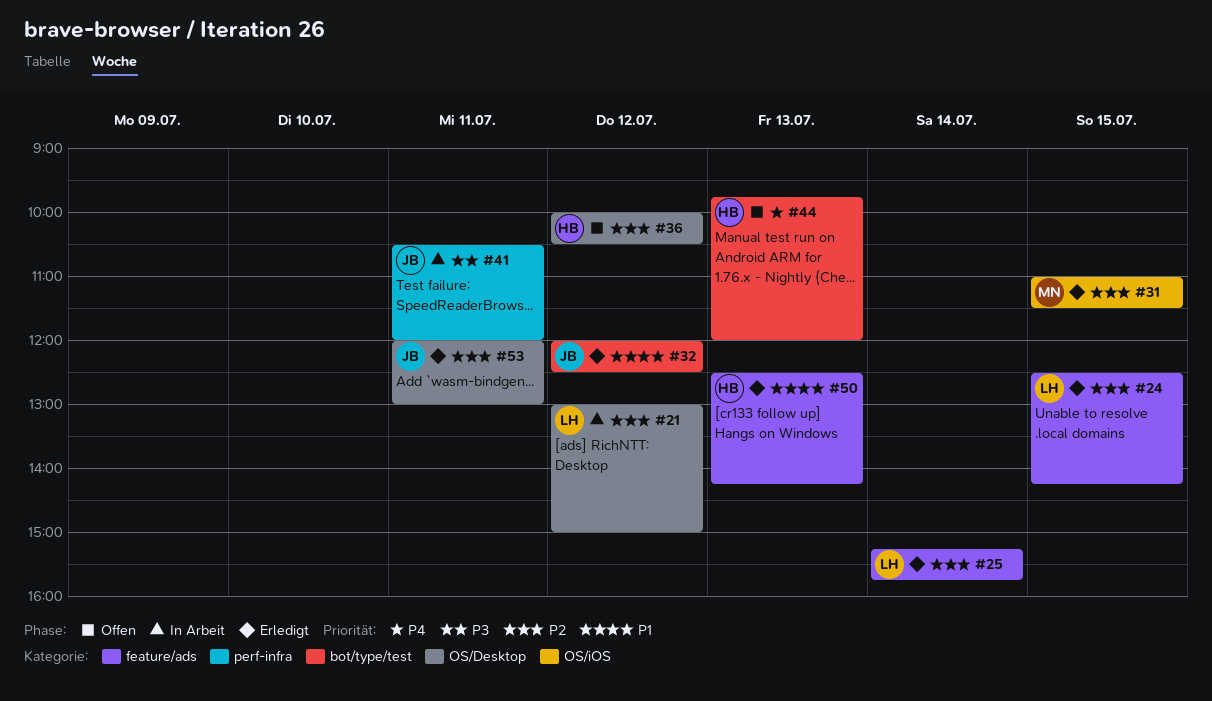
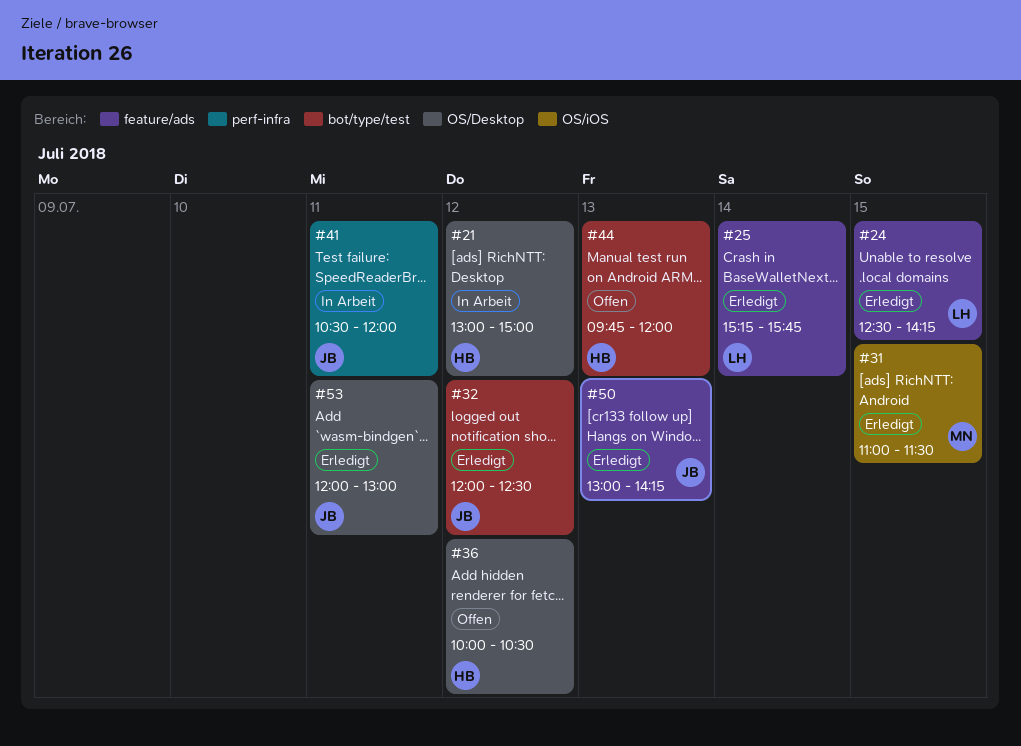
#21, owner: LH -> HB
#50, owner: HB -> JB
#50, begins: 12:30 -> 13:00

